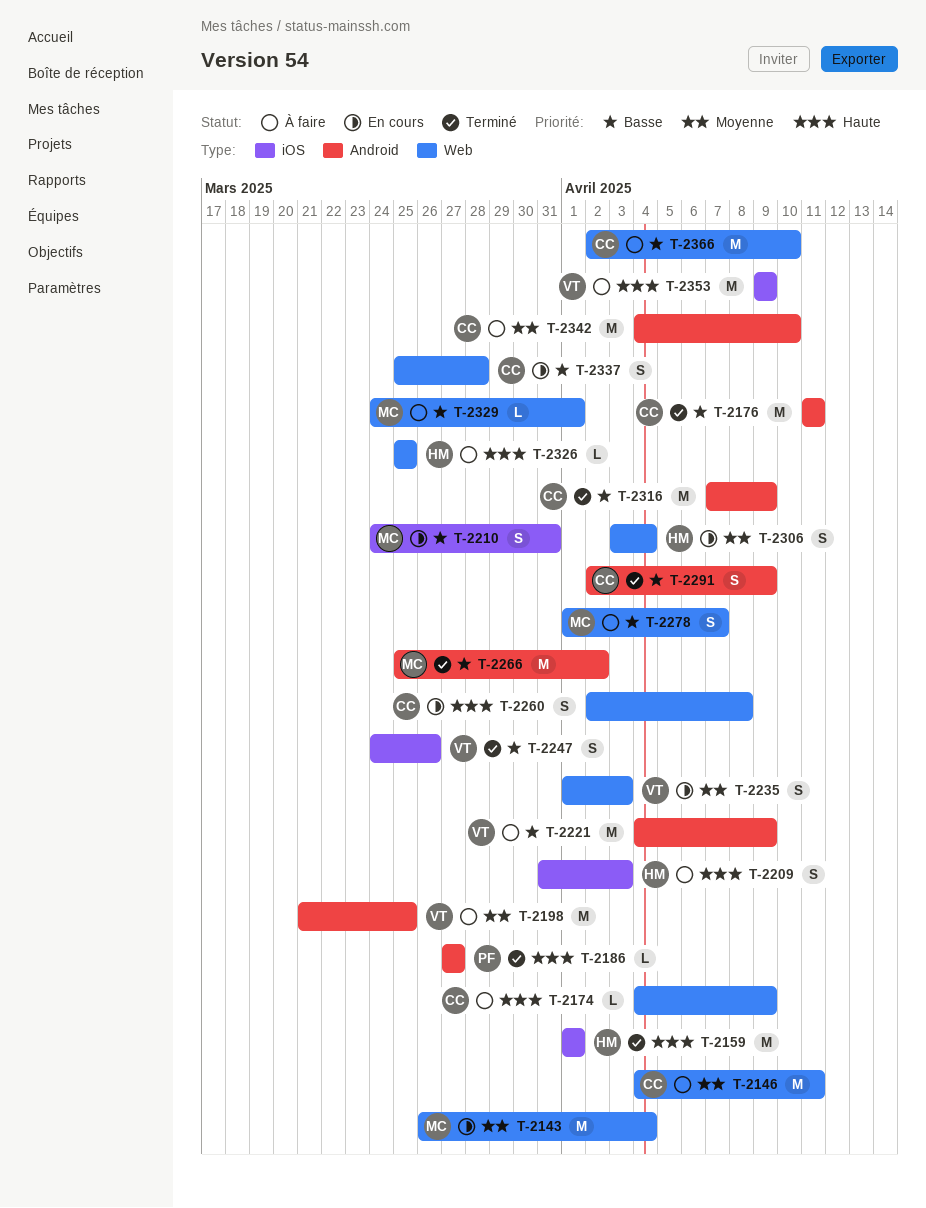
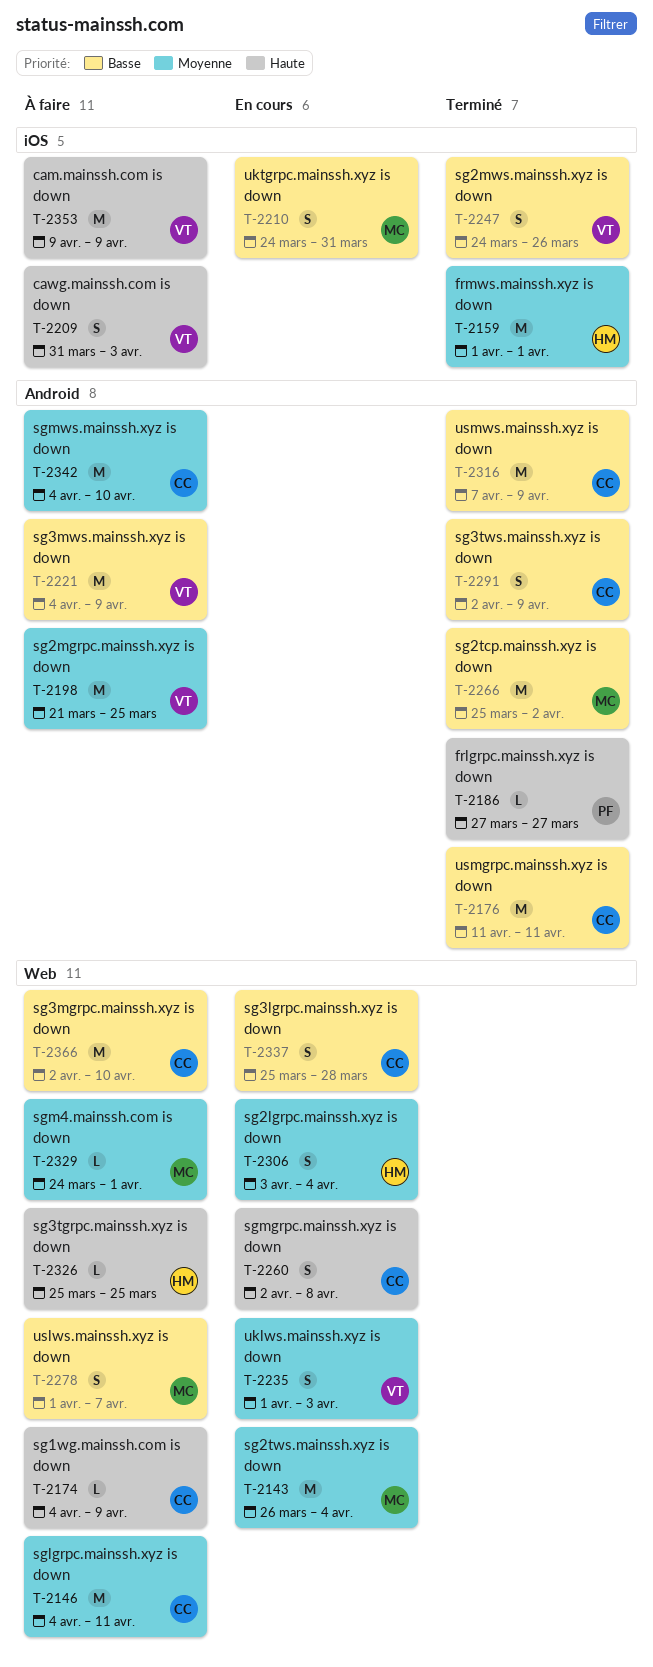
T-2159, priority: Haute -> Moyenne
T-2209, owner: HM -> VT
T-2329, priority: Basse -> Moyenne

